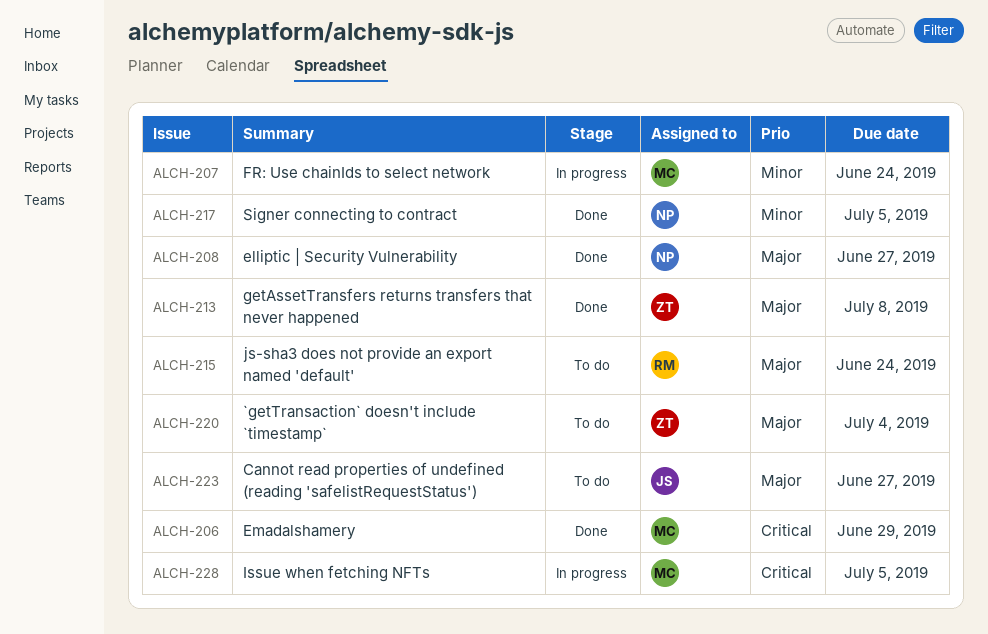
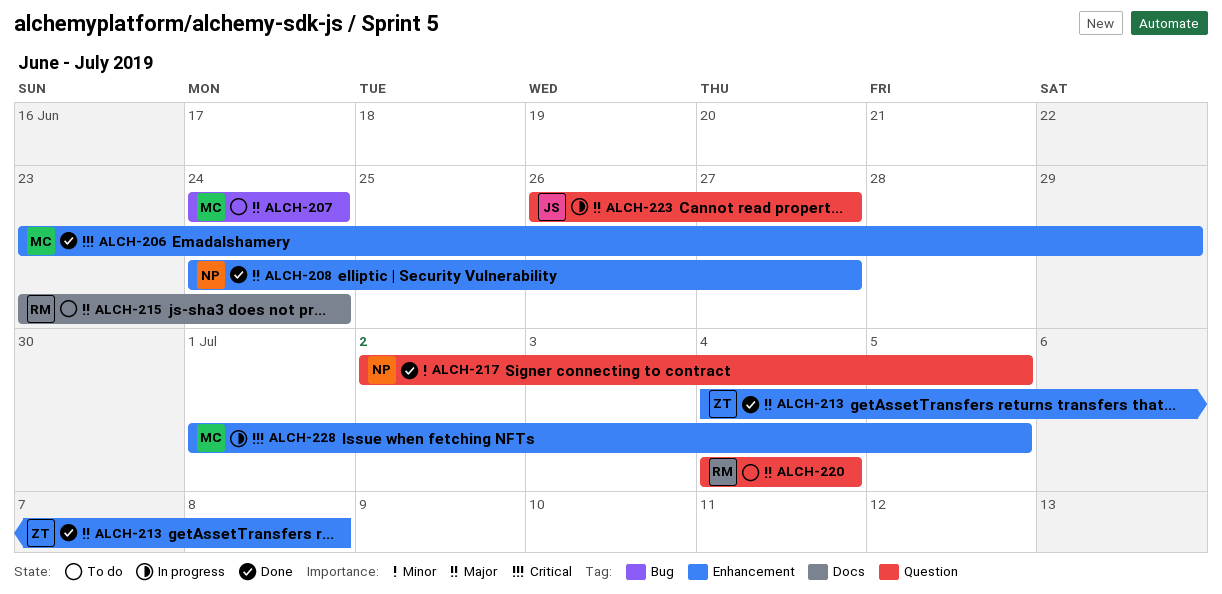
ALCH-207, status: In progress -> To do
ALCH-207, priority: Minor -> Major
ALCH-220, owner: ZT -> RM
ALCH-223, status: To do -> In progress

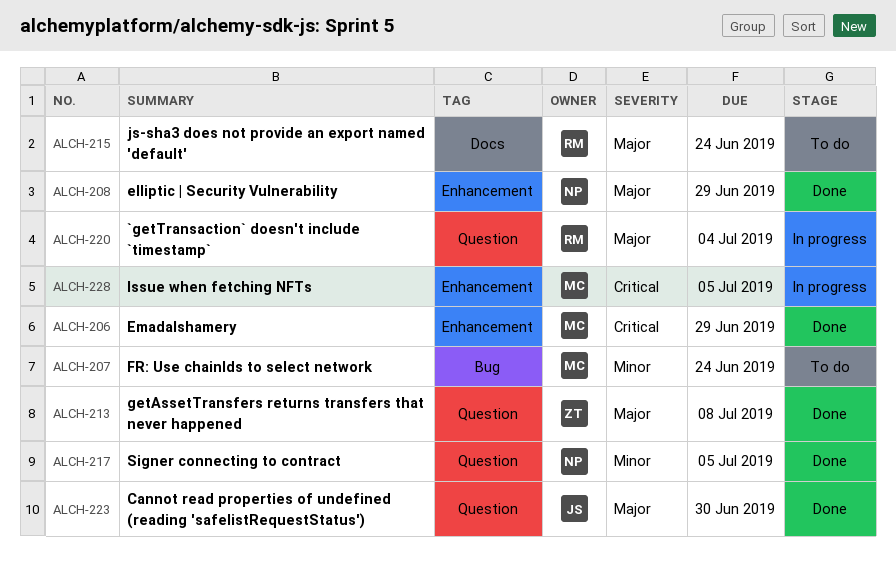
ALCH-207, priority: Major -> Minor
ALCH-208, due: Jun 27 -> Jun 29
ALCH-213, label: Enhancement -> Question
ALCH-220, status: To do -> In progress
ALCH-223, status: In progress -> Done
ALCH-223, due: Jun 27 -> Jun 30

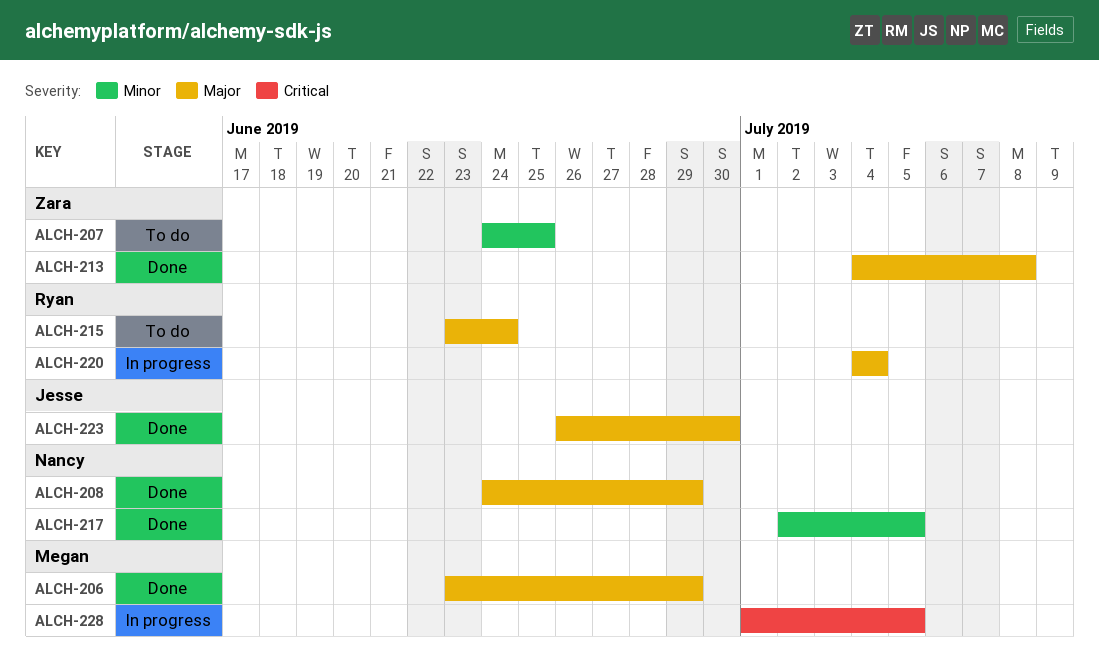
ALCH-206, priority: Critical -> Major
ALCH-207, owner: Megan -> Zara
ALCH-207, due: Jun 24 -> Jun 25

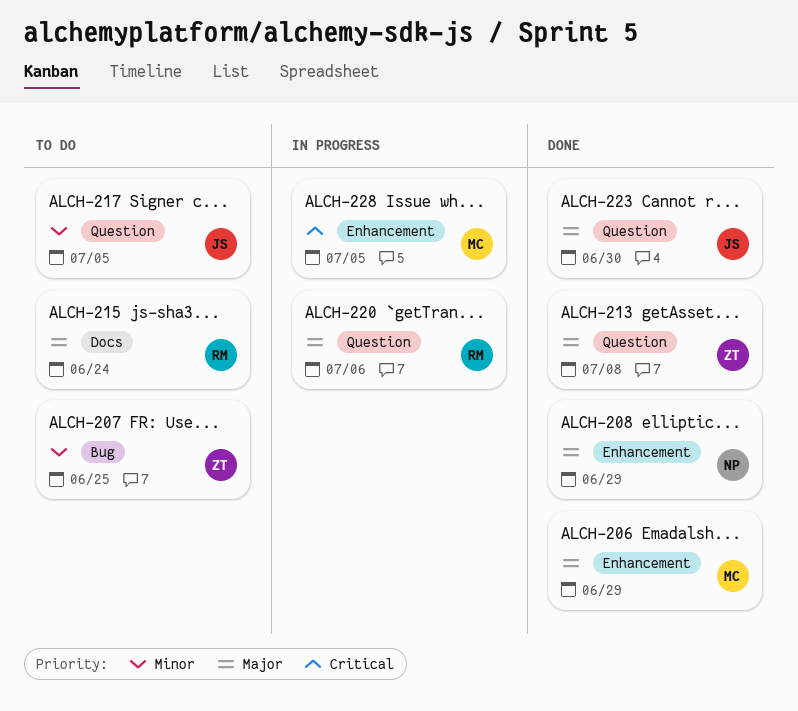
ALCH-217, status: Done -> To do
ALCH-217, owner: Nancy -> Jesse
ALCH-220, due: Jul 4 -> Jul 6

